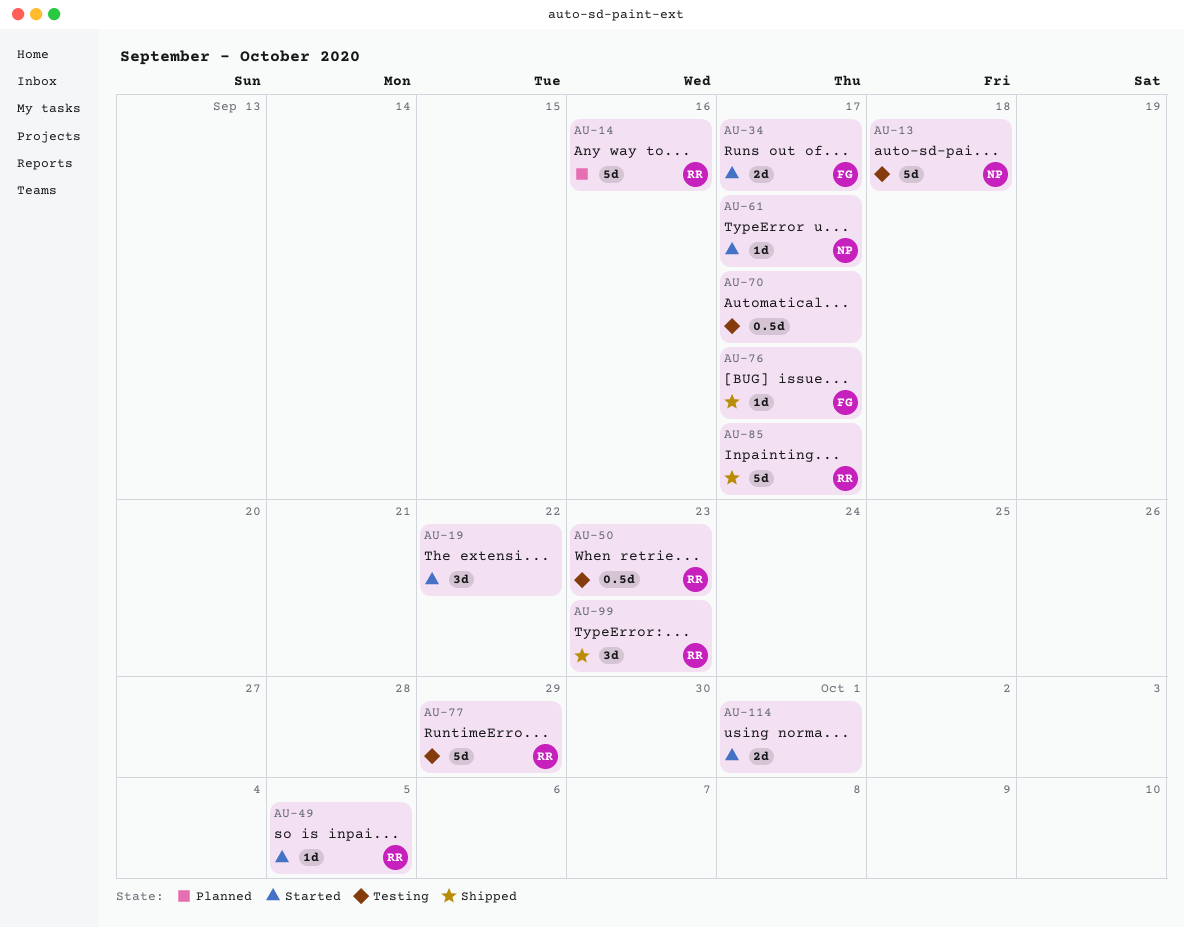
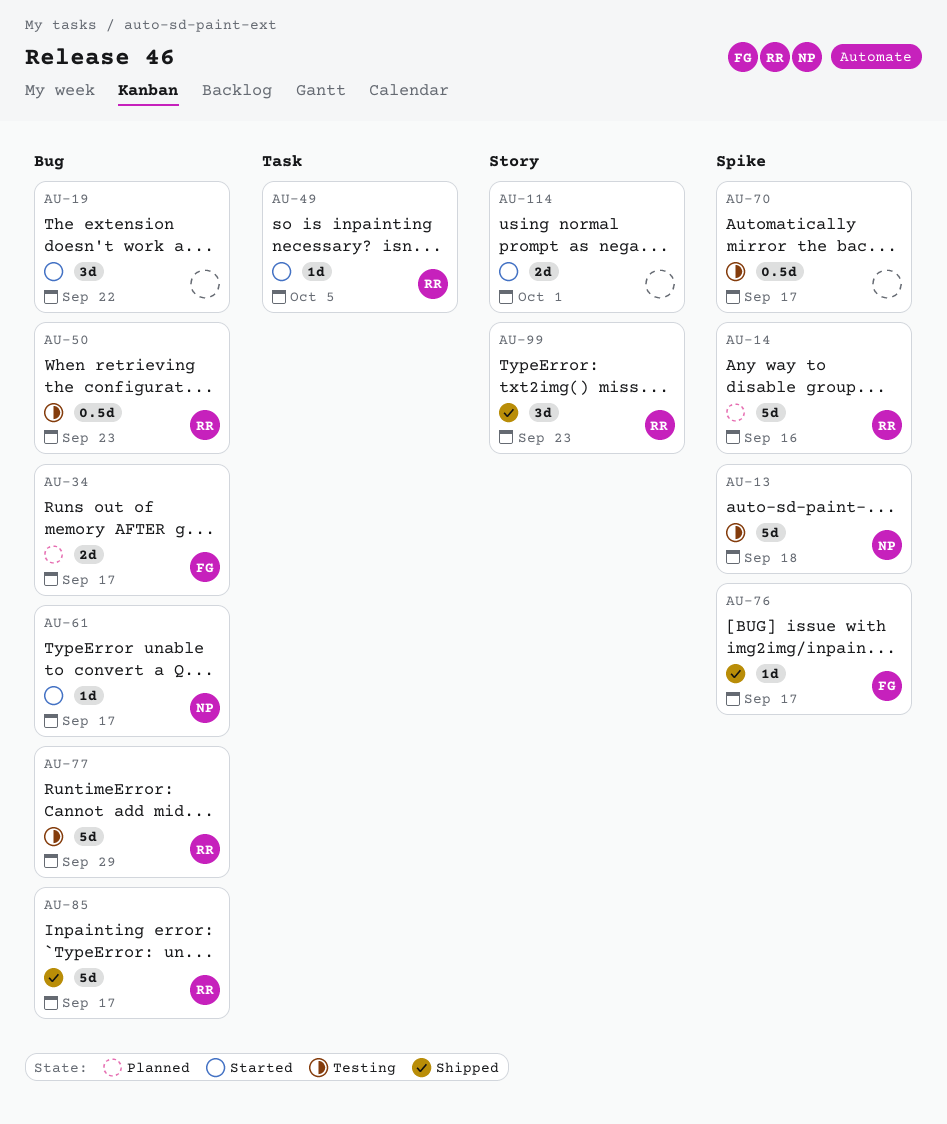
AU-34, status: Started -> Planned

